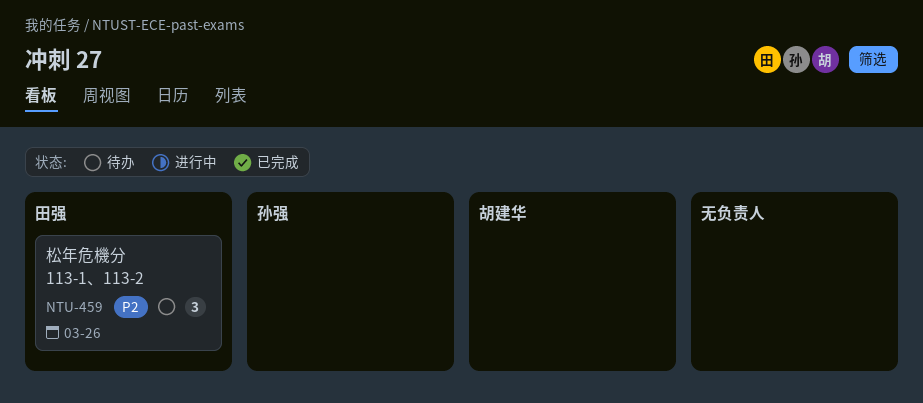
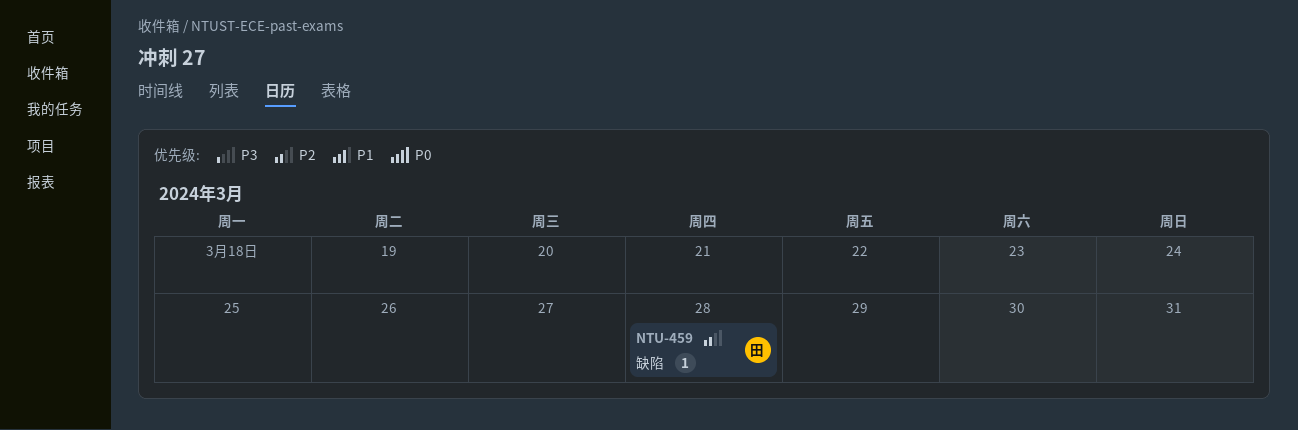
NTU-459, estimate: 3 -> 1
NTU-459, due: Mar 26 -> Mar 28

